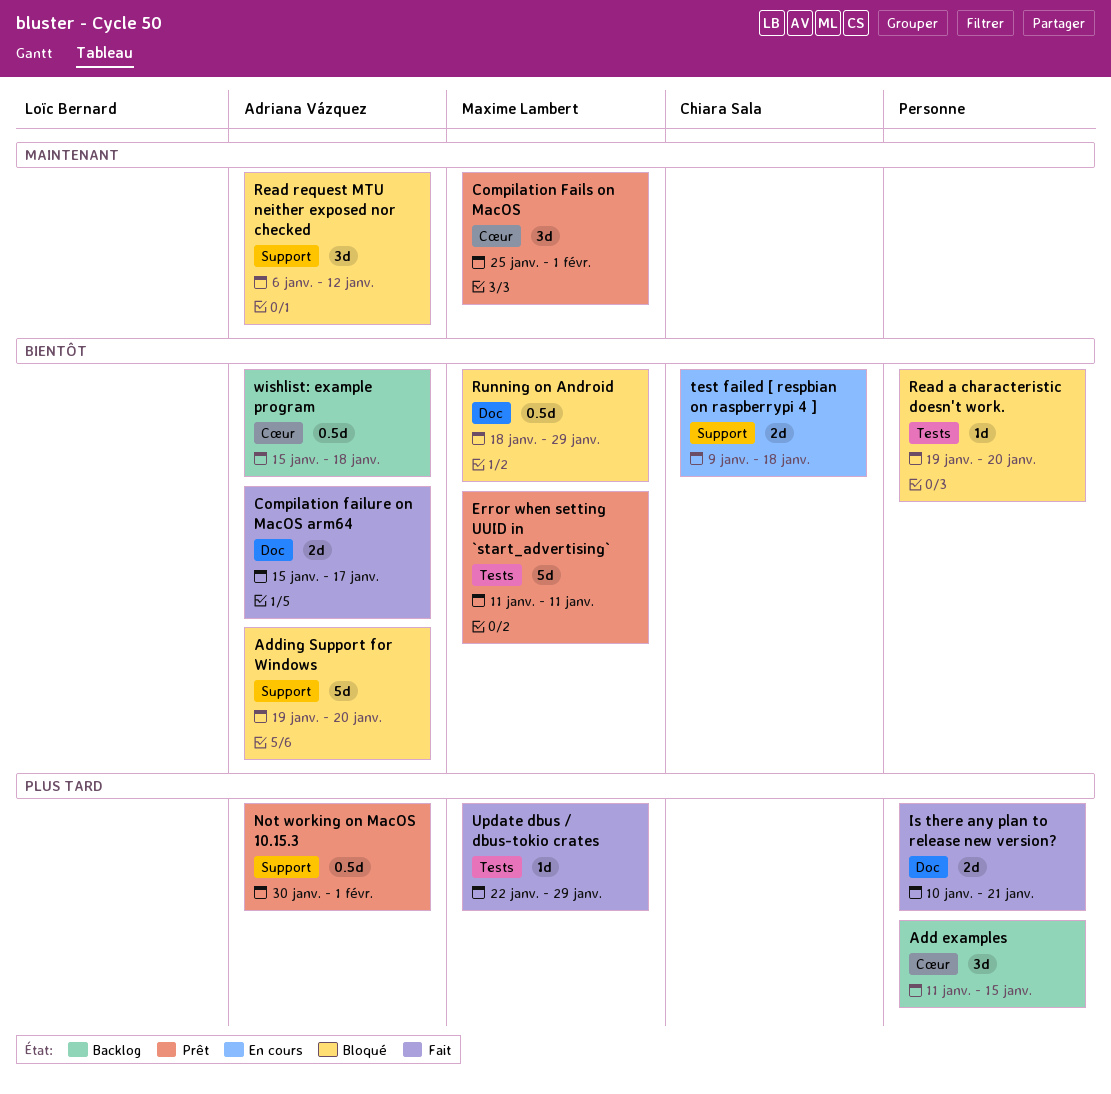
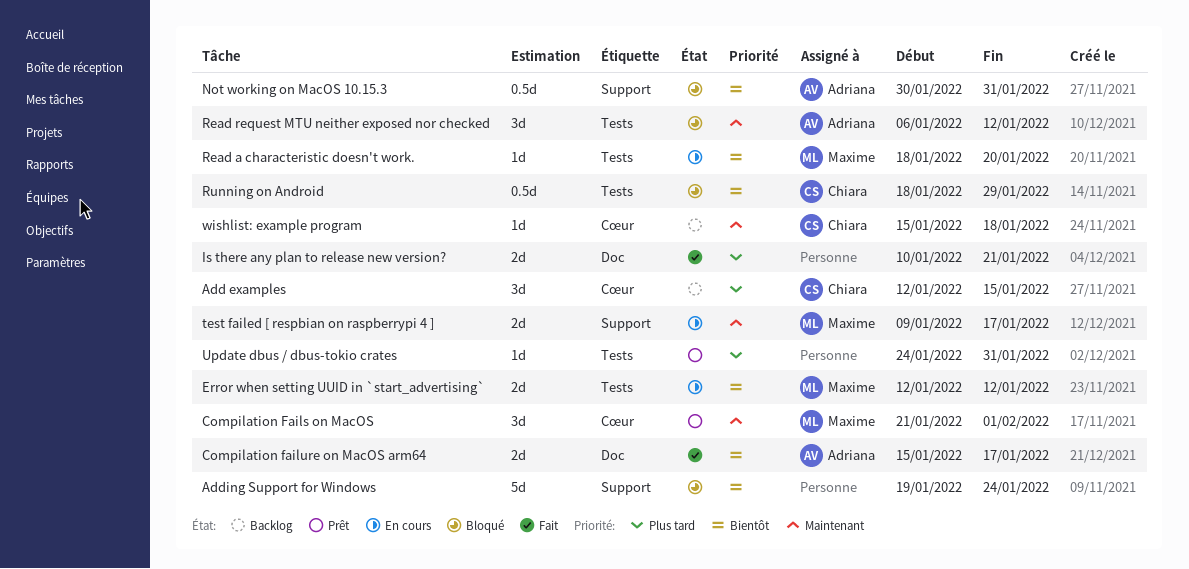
Add examples, owner: none -> Chiara Sala
Add examples, start: Jan 11 -> Jan 12
Adding Support for Windows, owner: Adriana Vázquez -> none
Adding Support for Windows, due: Jan 20 -> Jan 24
Compilation Fails on MacOS, start: Jan 25 -> Jan 21
Error when setting UUID in `start_advertising`, status: Prêt -> En cours
Error when setting UUID in `start_advertising`, estimate: 5d -> 2d
Error when setting UUID in `start_advertising`, start: Jan 11 -> Jan 12
Error when setting UUID in `start_advertising`, due: Jan 11 -> Jan 12
Not working on MacOS 10.15.3, status: Prêt -> Bloqué
Not working on MacOS 10.15.3, priority: Plus tard -> Bientôt
Not working on MacOS 10.15.3, due: Feb 1 -> Jan 31
Read a characteristic doesn't work., status: Bloqué -> En cours
Read a characteristic doesn't work., owner: none -> Maxime Lambert
Read a characteristic doesn't work., start: Jan 19 -> Jan 18
Read request MTU neither exposed nor checked, label: Support -> Tests
Running on Android, owner: Maxime Lambert -> Chiara Sala
Running on Android, label: Doc -> Tests
test failed [ respbian on raspberrypi 4 ], owner: Chiara Sala -> Maxime Lambert
test failed [ respbian on raspberrypi 4 ], priority: Bientôt -> Maintenant
test failed [ respbian on raspberrypi 4 ], due: Jan 18 -> Jan 17
Update dbus / dbus-tokio crates, status: Fait -> Prêt
Update dbus / dbus-tokio crates, owner: Maxime Lambert -> none
Update dbus / dbus-tokio crates, start: Jan 22 -> Jan 24
Update dbus / dbus-tokio crates, due: Jan 29 -> Jan 31
wishlist: example program, owner: Adriana Vázquez -> Chiara Sala
wishlist: example program, priority: Bientôt -> Maintenant
wishlist: example program, estimate: 0.5d -> 1d

